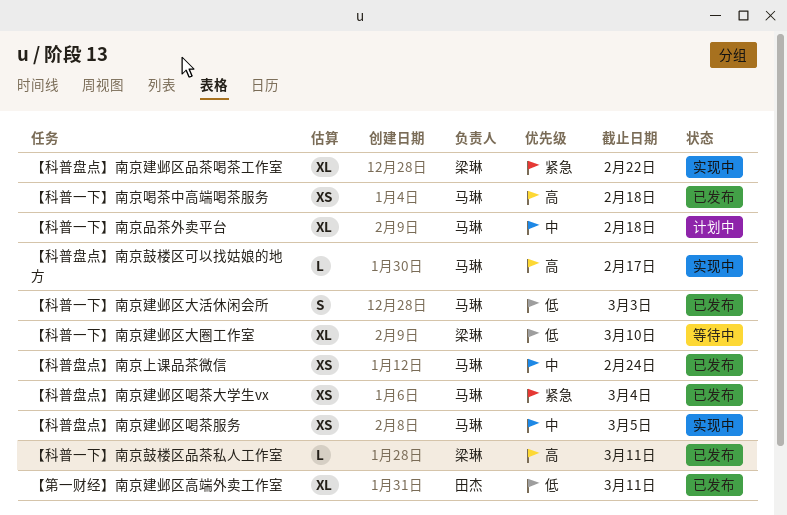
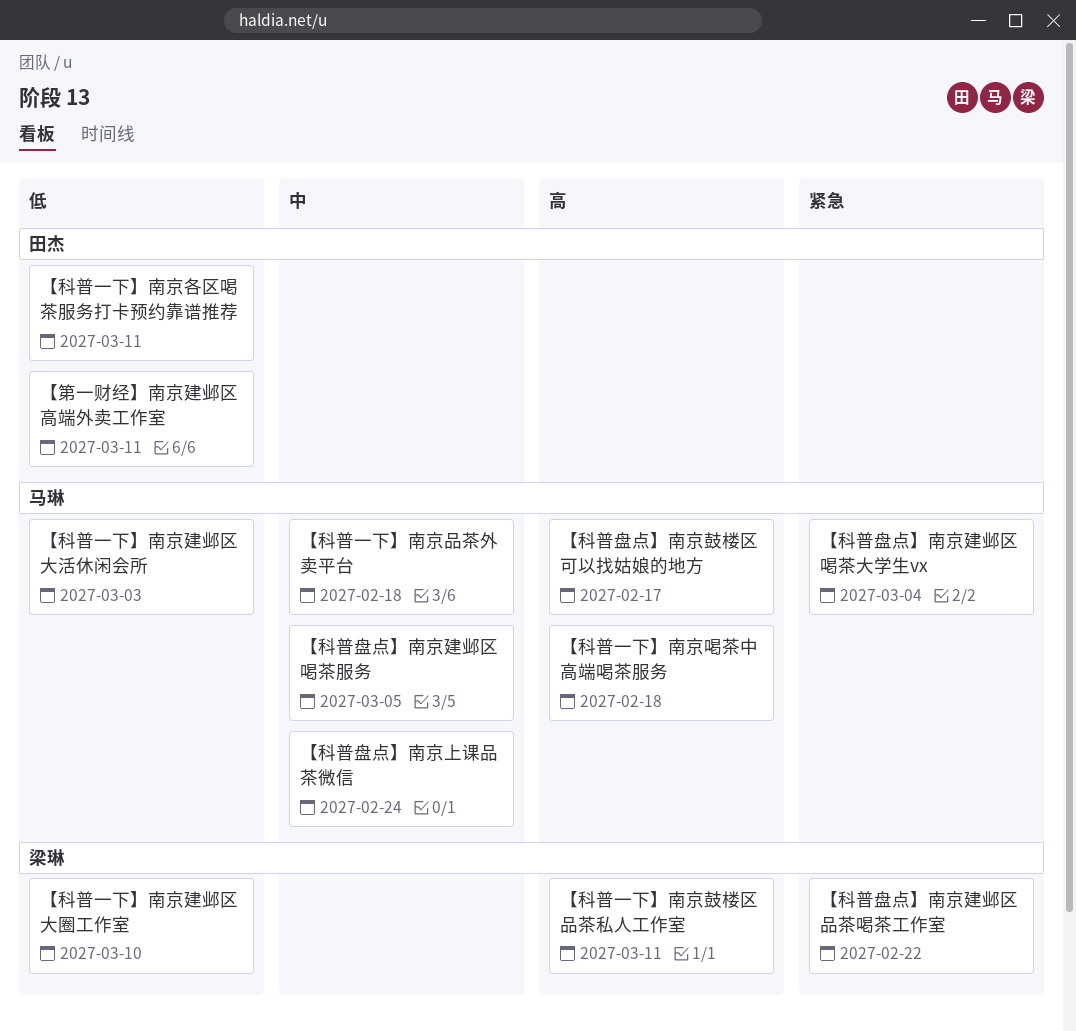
【科普一下】南京各区喝茶服务打卡预约靠谱推荐: none -> present

